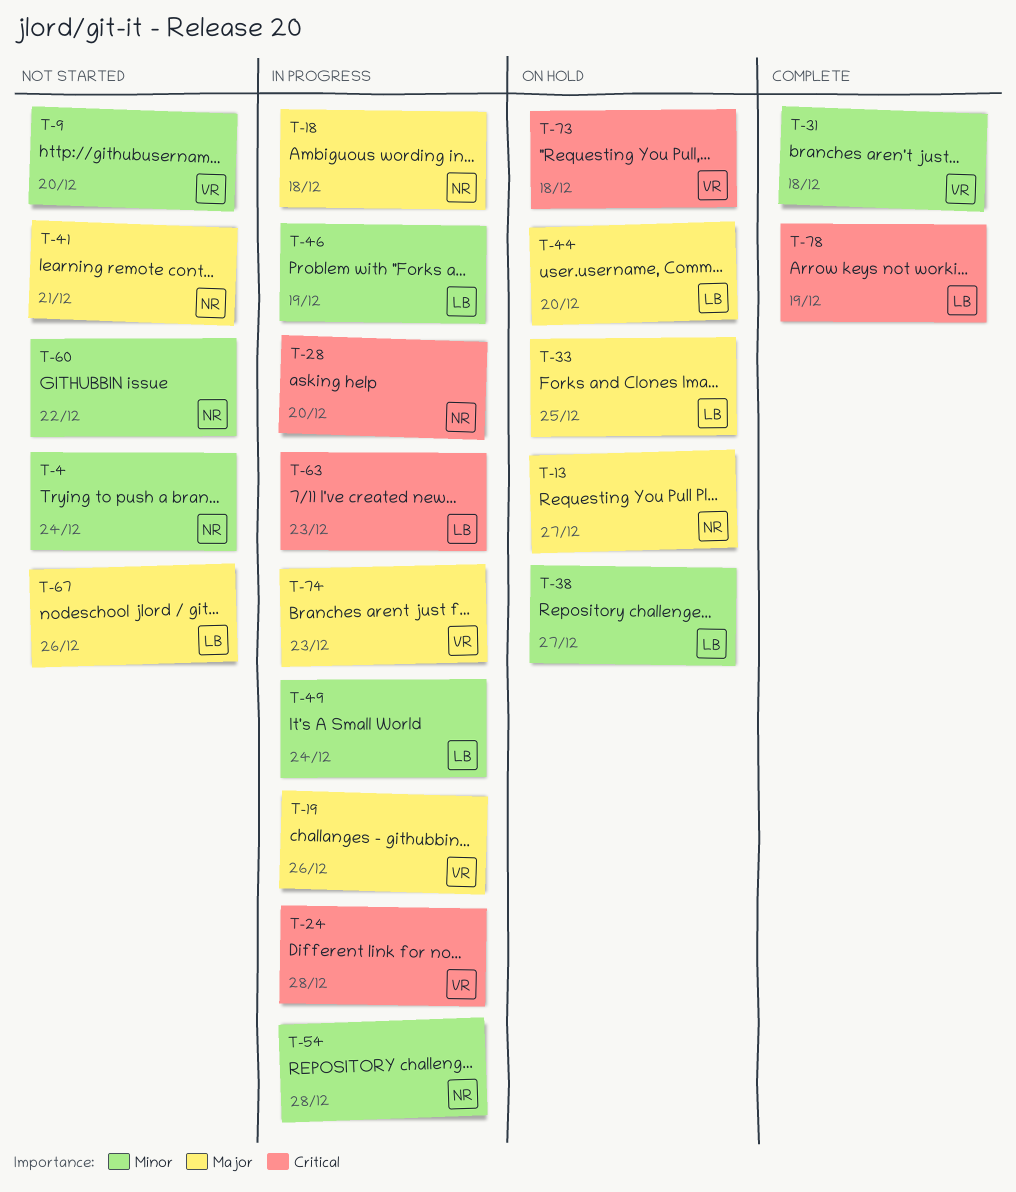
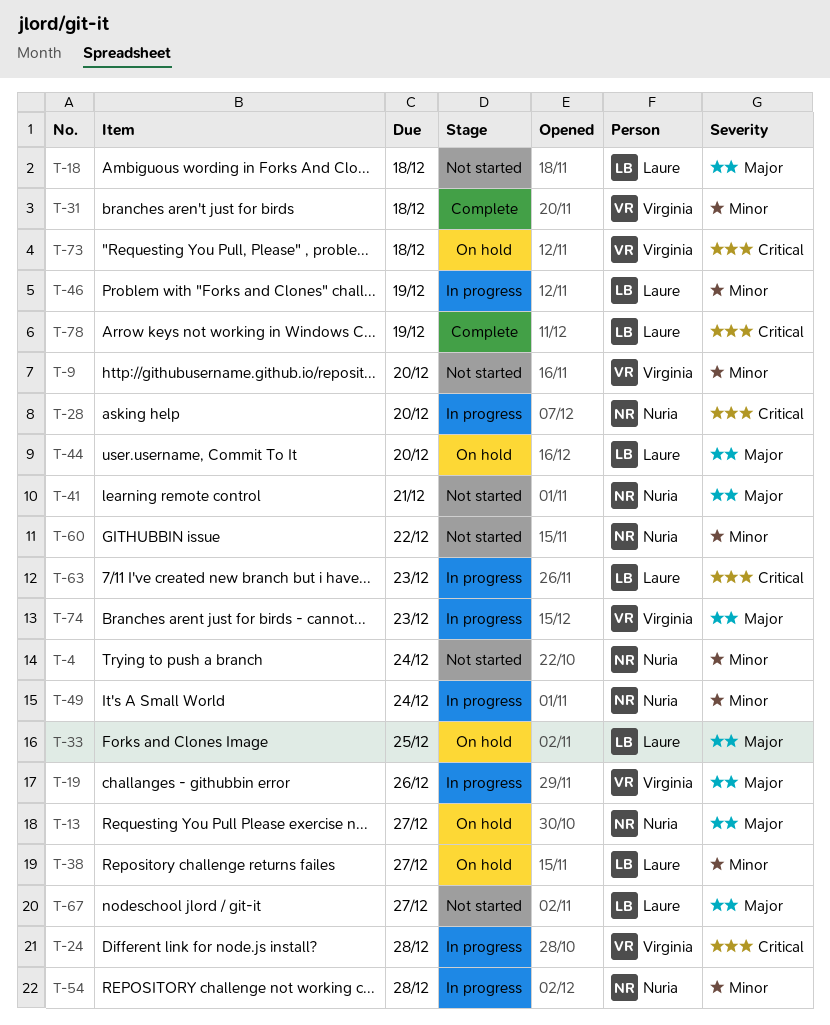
T-18, status: In progress -> Not started
T-18, owner: Nuria -> Laure
T-49, owner: Laure -> Nuria
T-67, due: Dec 26 -> Dec 27

